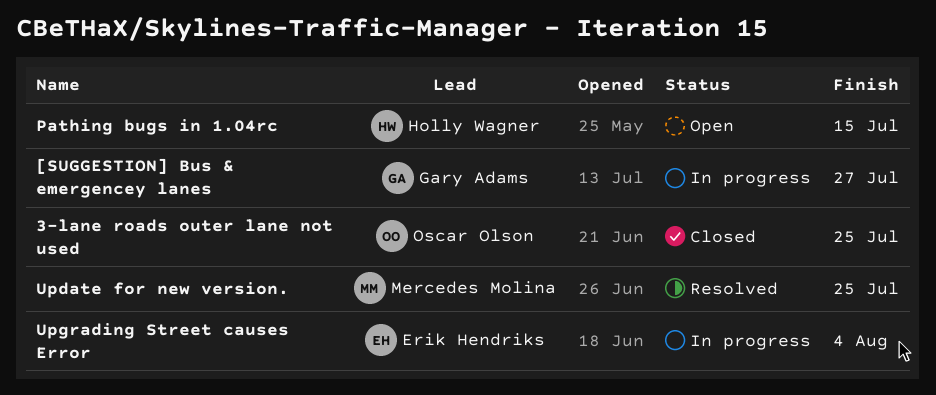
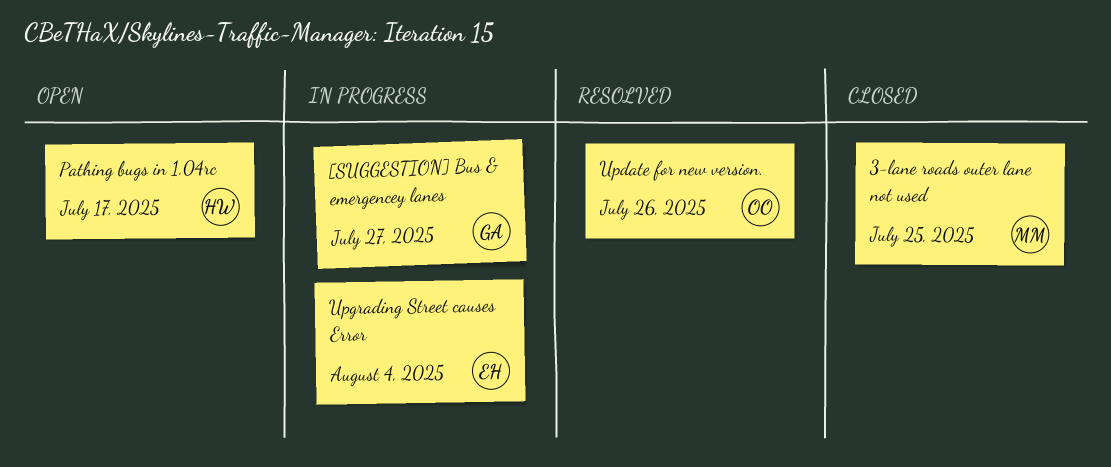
3-lane roads outer lane not used, owner: Oscar Olson -> Mercedes Molina
Pathing bugs in 1.04rc, due: Jul 15 -> Jul 17
Update for new version., owner: Mercedes Molina -> Oscar Olson
Update for new version., due: Jul 25 -> Jul 26

